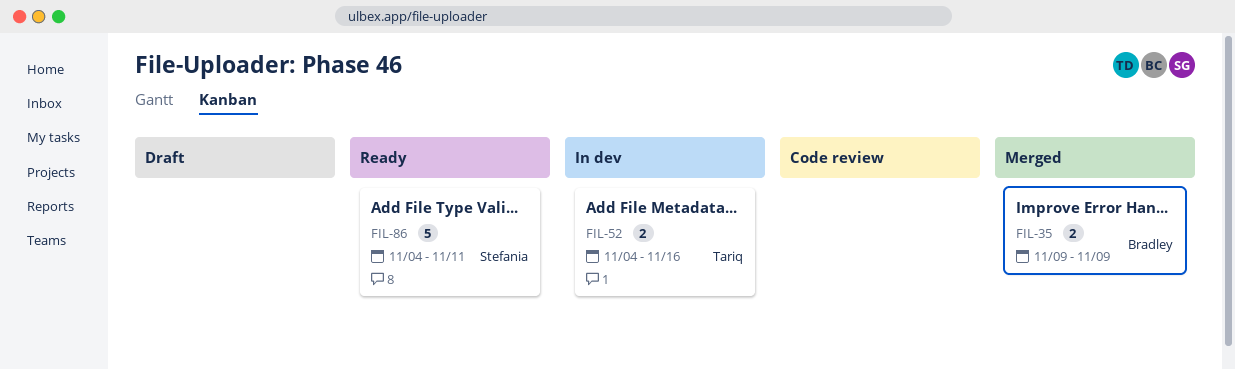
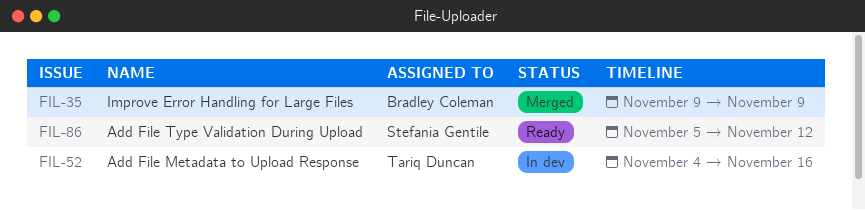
FIL-86, start: Nov 4 -> Nov 5
FIL-86, due: Nov 11 -> Nov 12

